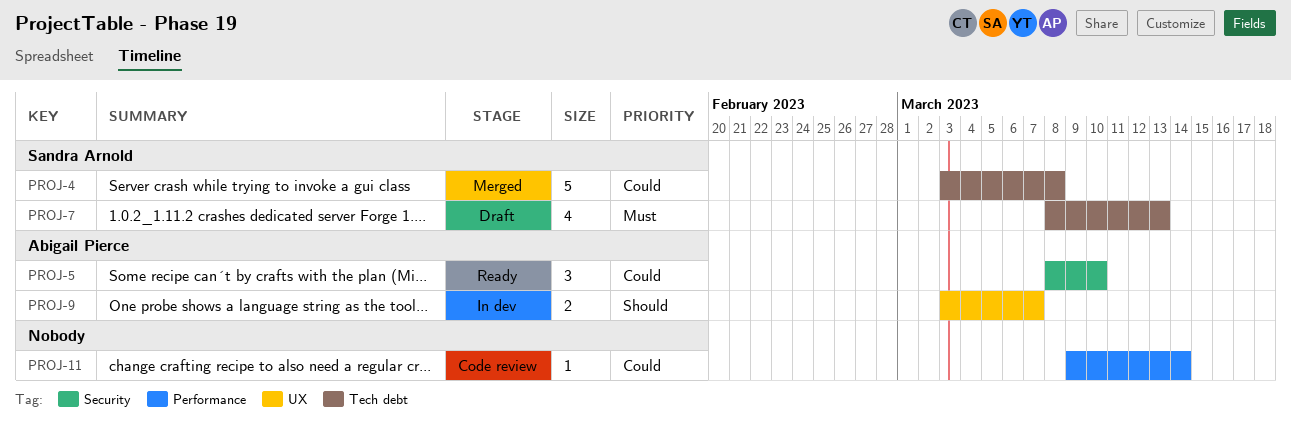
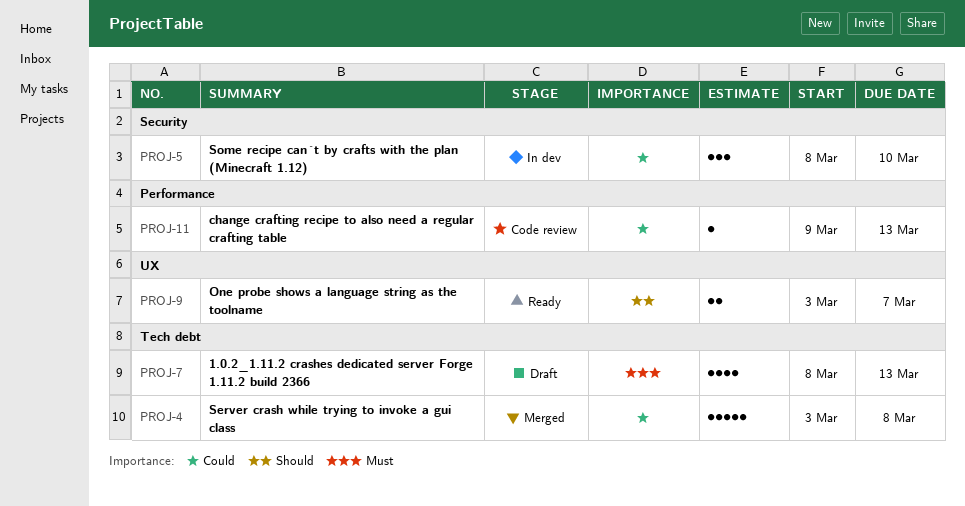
PROJ-5, status: Ready -> In dev
PROJ-9, status: In dev -> Ready
PROJ-11, due: Mar 14 -> Mar 13

